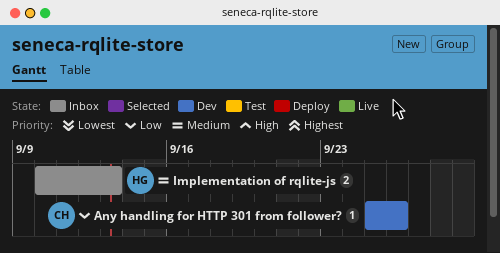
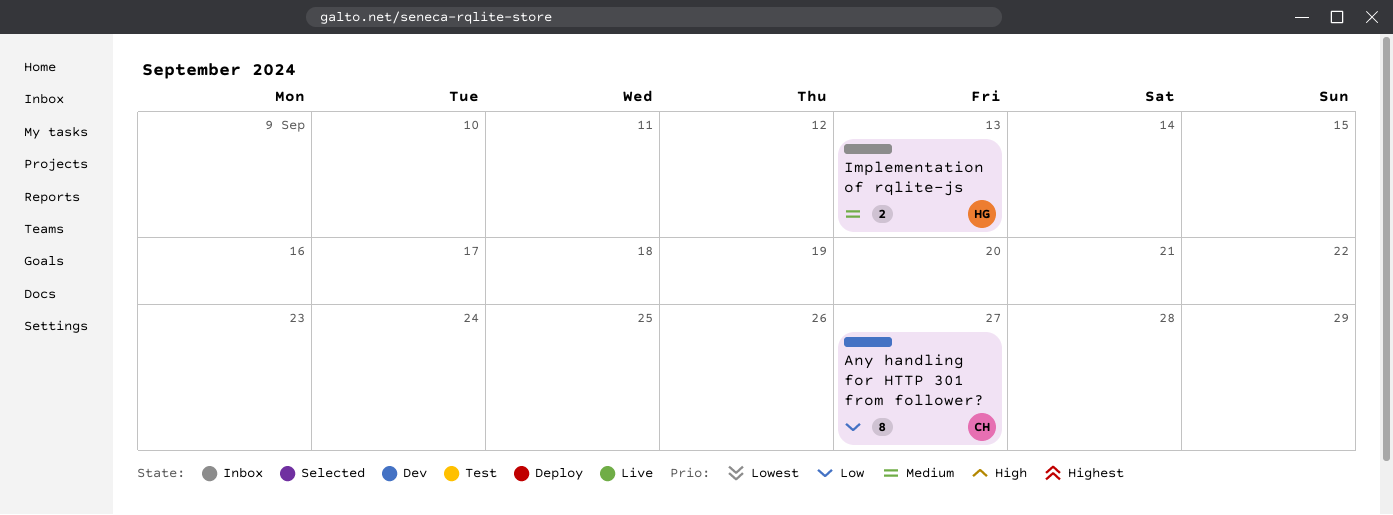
Any handling for HTTP 301 from follower?, estimate: 1 -> 8
Any handling for HTTP 301 from follower?, due: Sep 26 -> Sep 27

